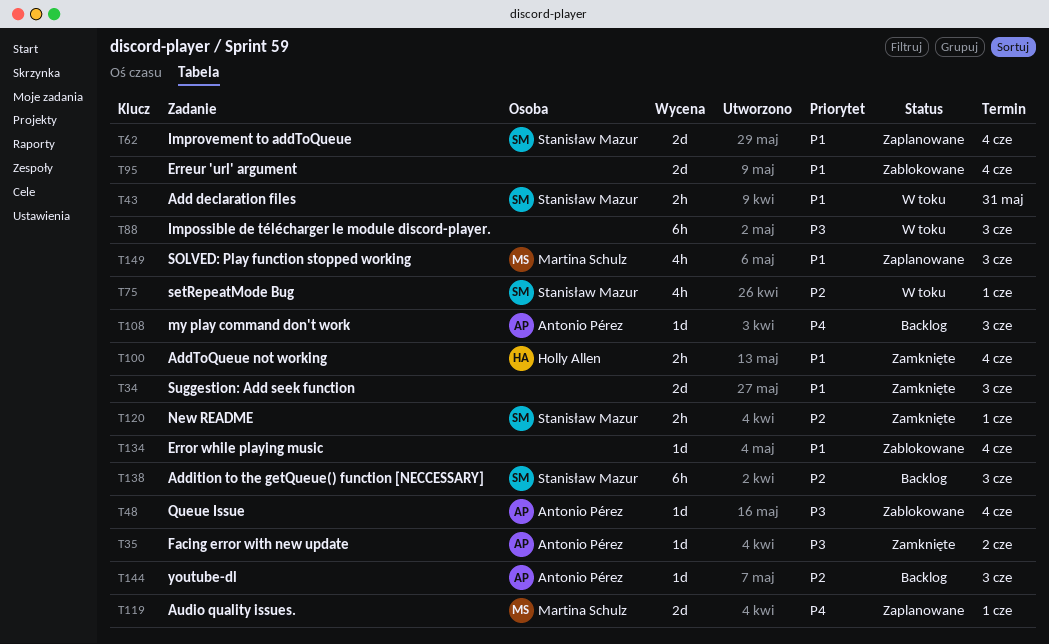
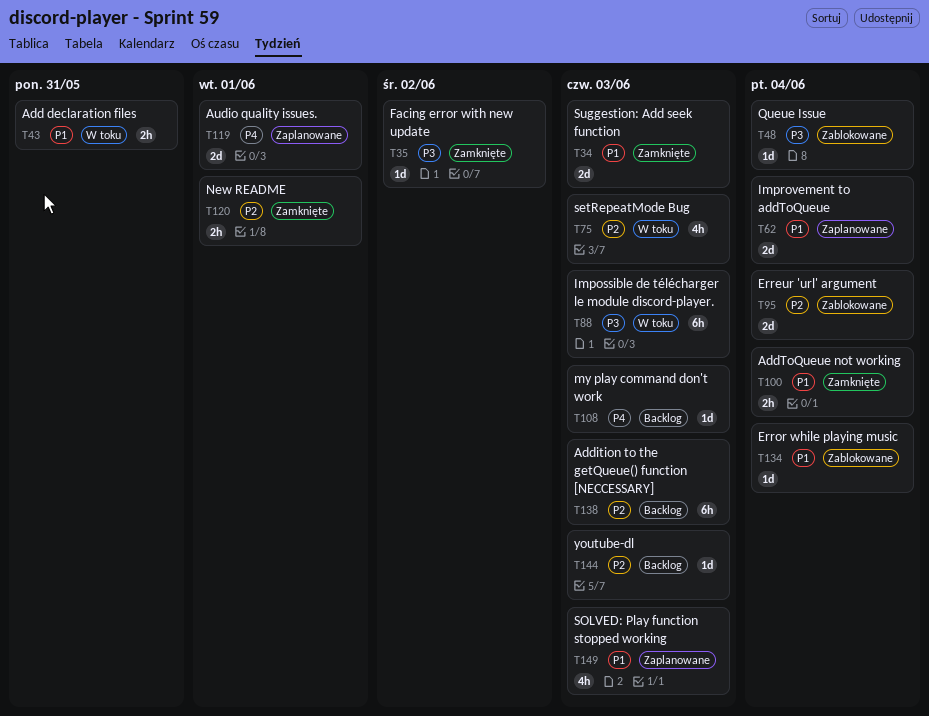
T75, due: Jun 1 -> Jun 3
T95, priority: P1 -> P2

